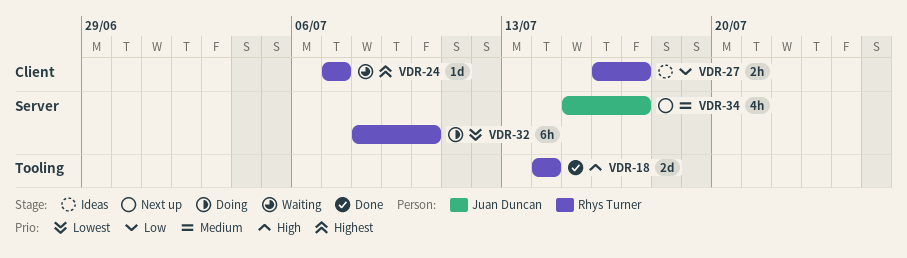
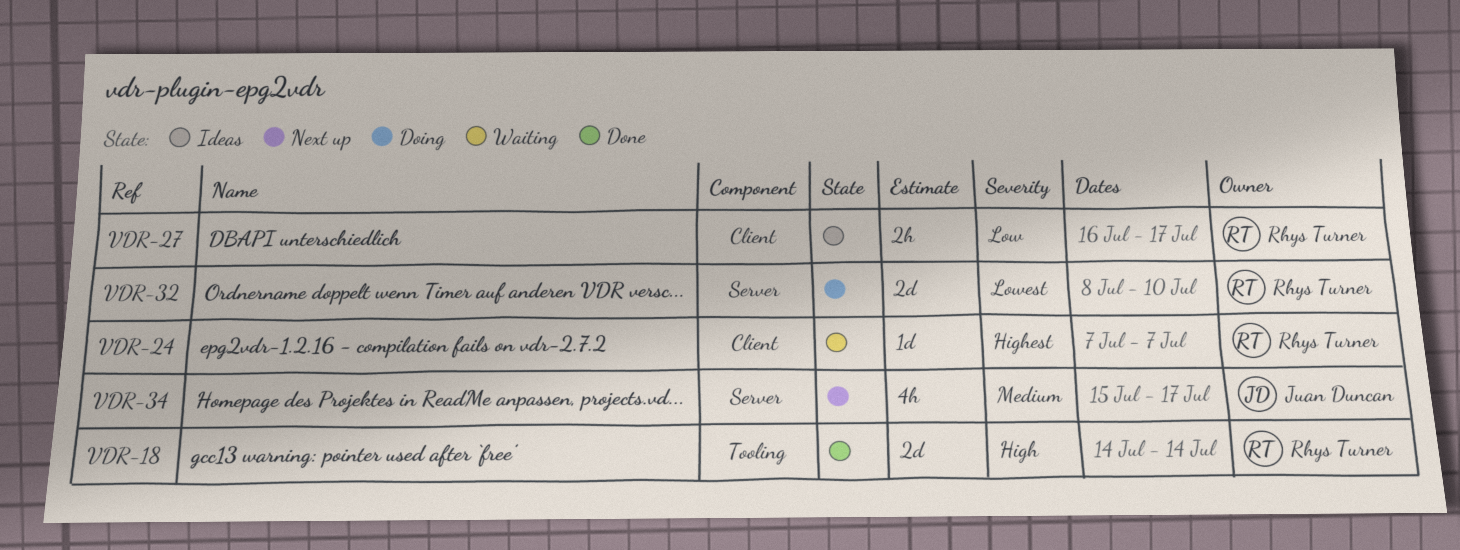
VDR-32, estimate: 6h -> 2d

